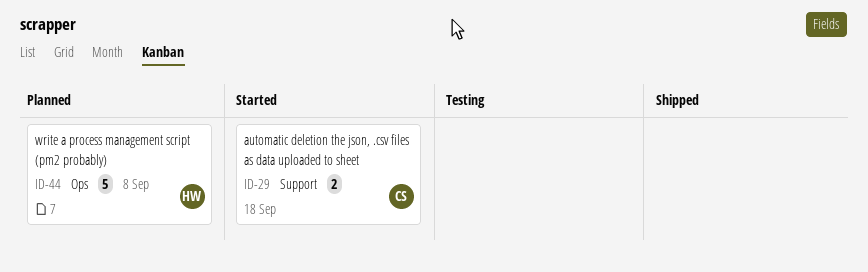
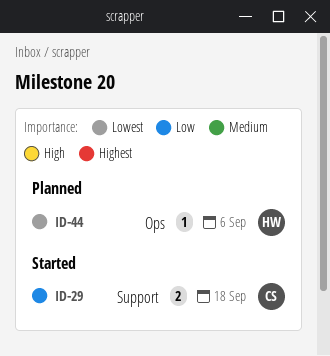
ID-44, estimate: 5 -> 1
ID-44, due: Sep 8 -> Sep 6

